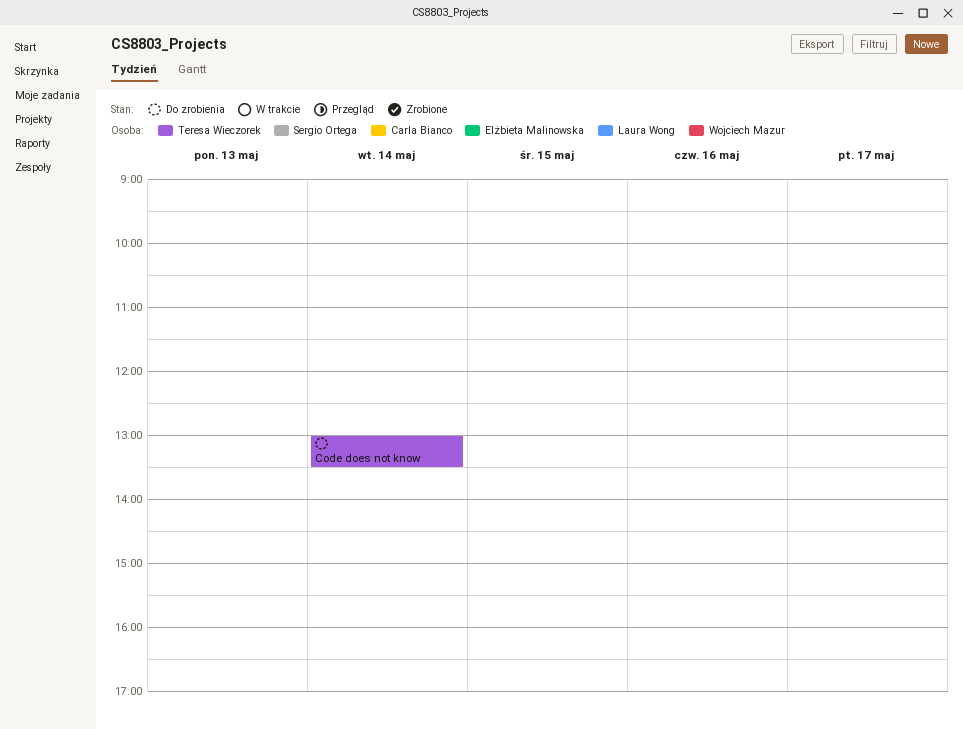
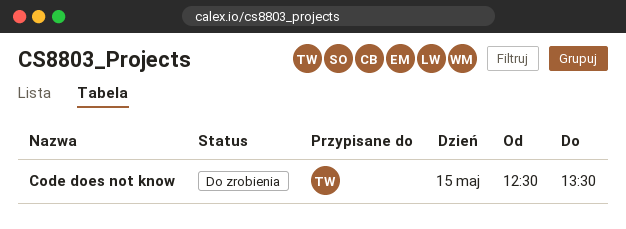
Code does not know, day: May 14 -> May 15
Code does not know, begins: 13:00 -> 12:30

